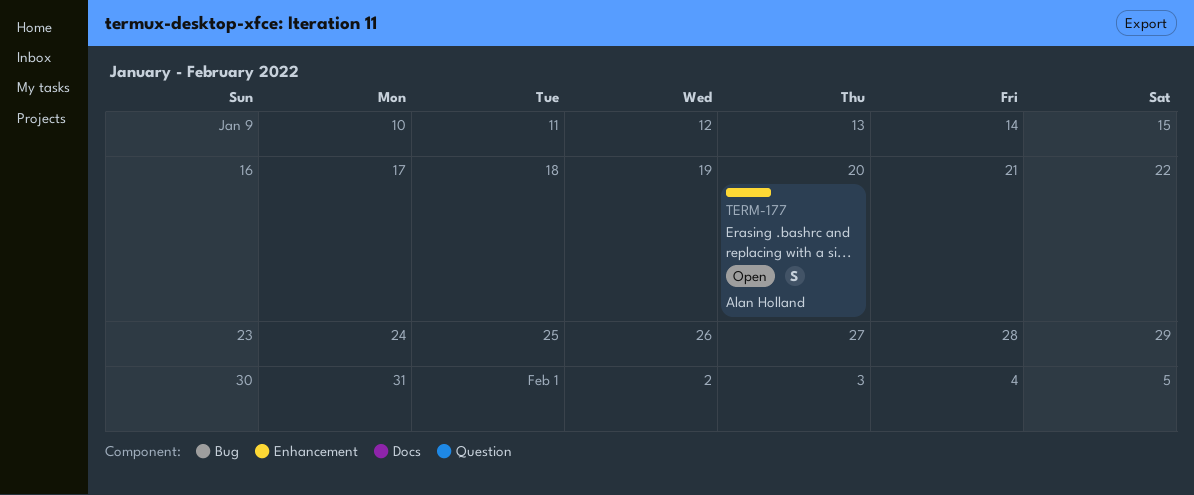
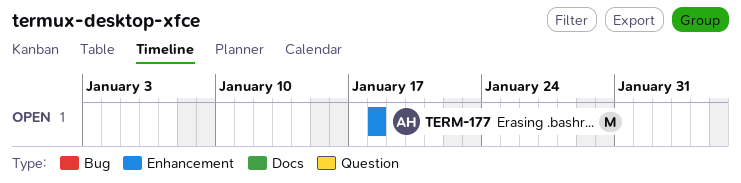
TERM-177, estimate: S -> M
TERM-177, due: Jan 20 -> Jan 18

